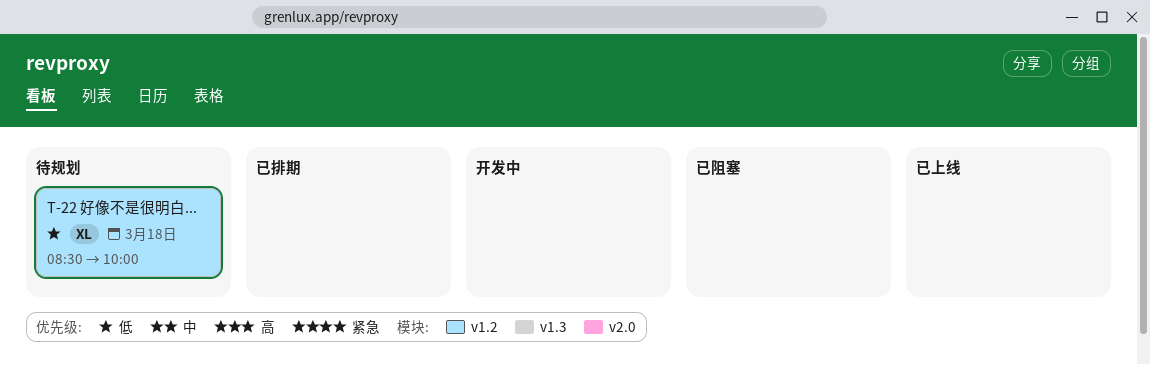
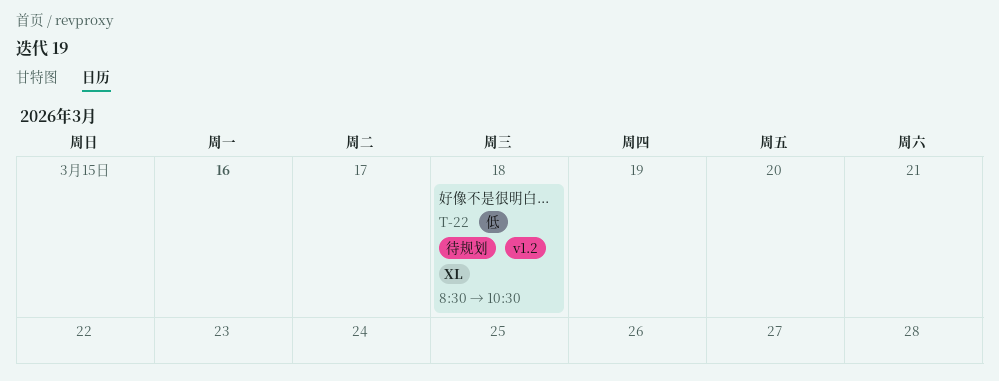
T-22, ends: 10:00 -> 10:30

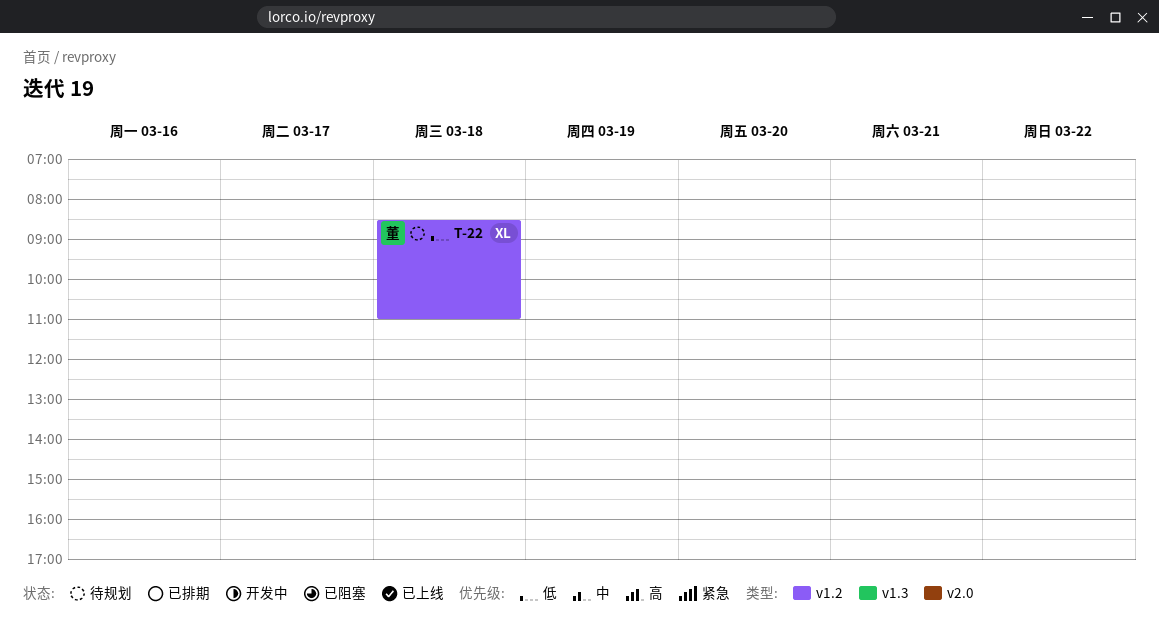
T-22, ends: 10:30 -> 11:00

